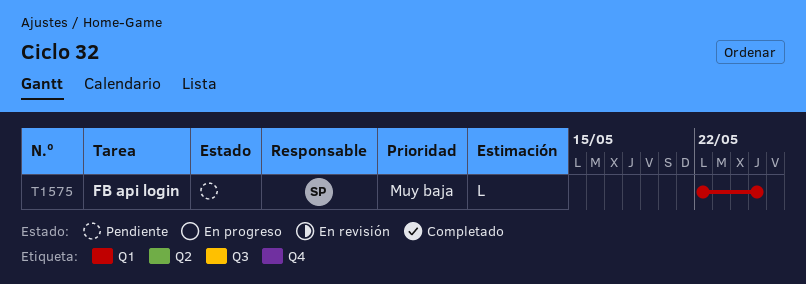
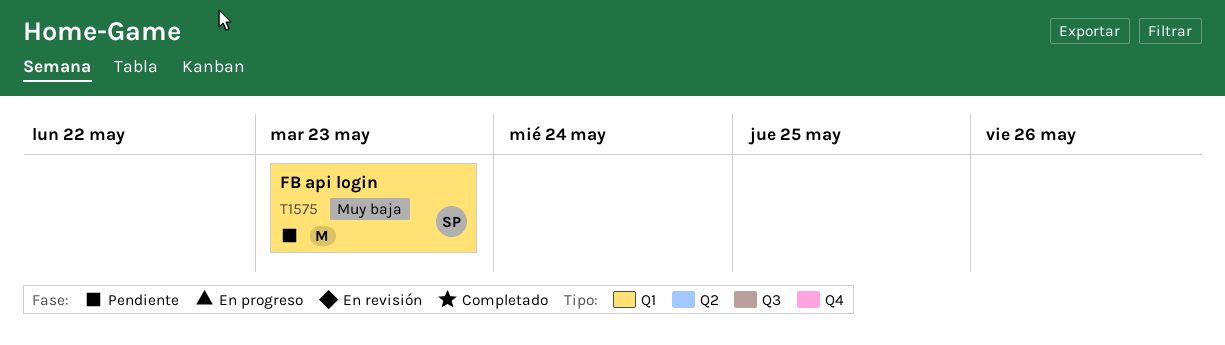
T1575, estimate: L -> M
T1575, due: May 25 -> May 23

